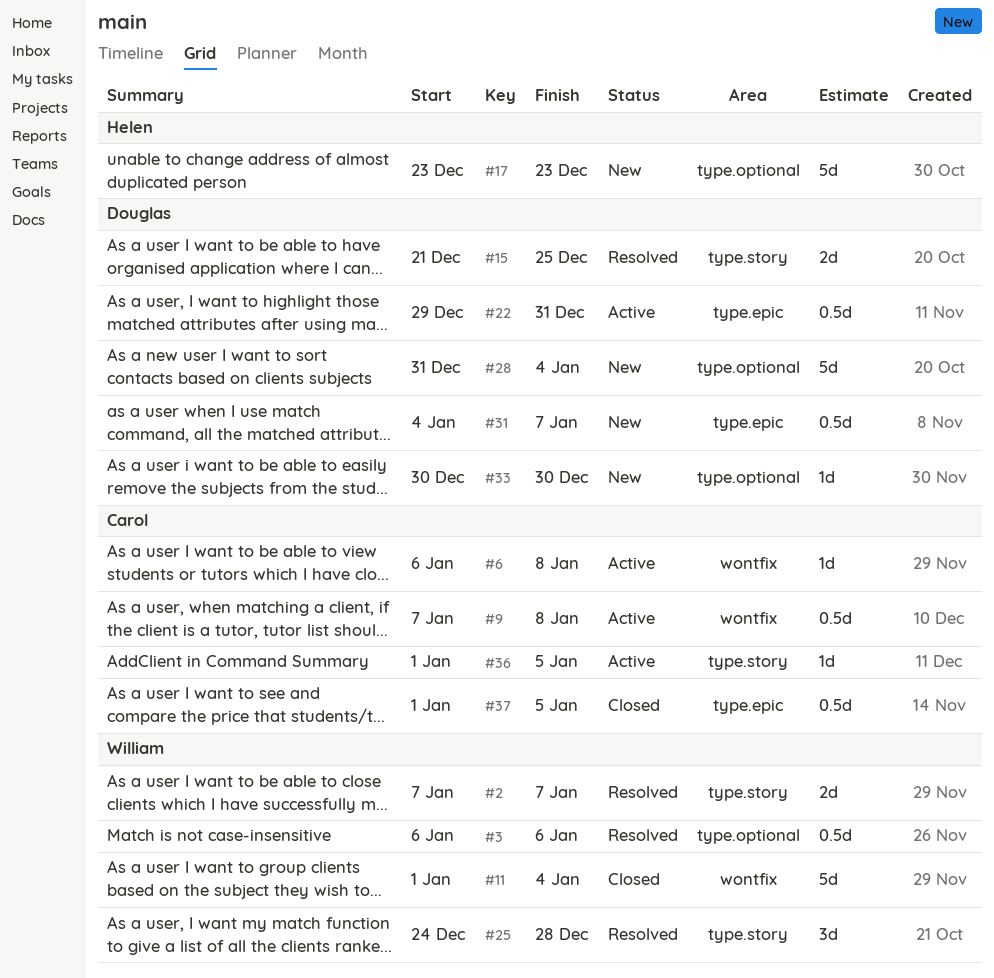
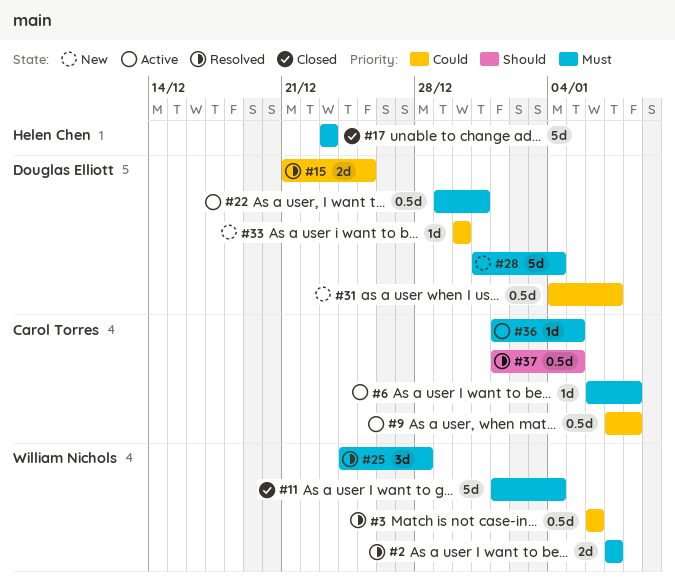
#17, status: New -> Closed
#37, status: Closed -> Resolved

